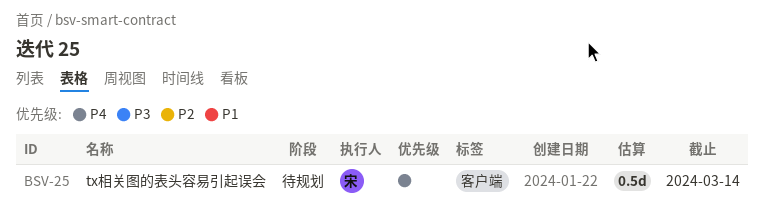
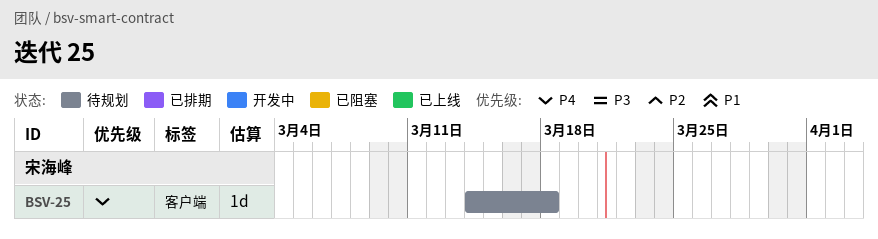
BSV-25, estimate: 0.5d -> 1d
BSV-25, due: Mar 14 -> Mar 18

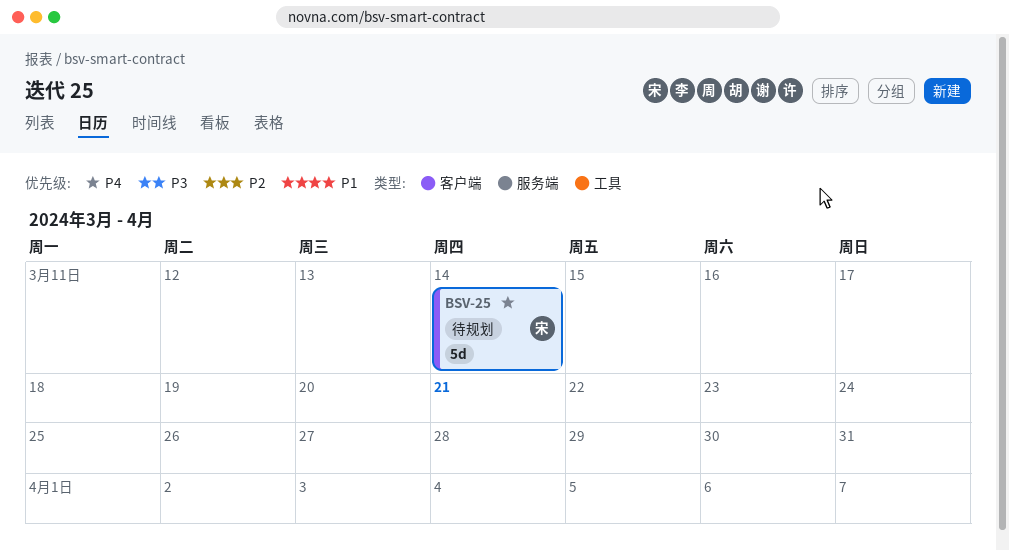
BSV-25, estimate: 1d -> 5d
BSV-25, due: Mar 18 -> Mar 14

